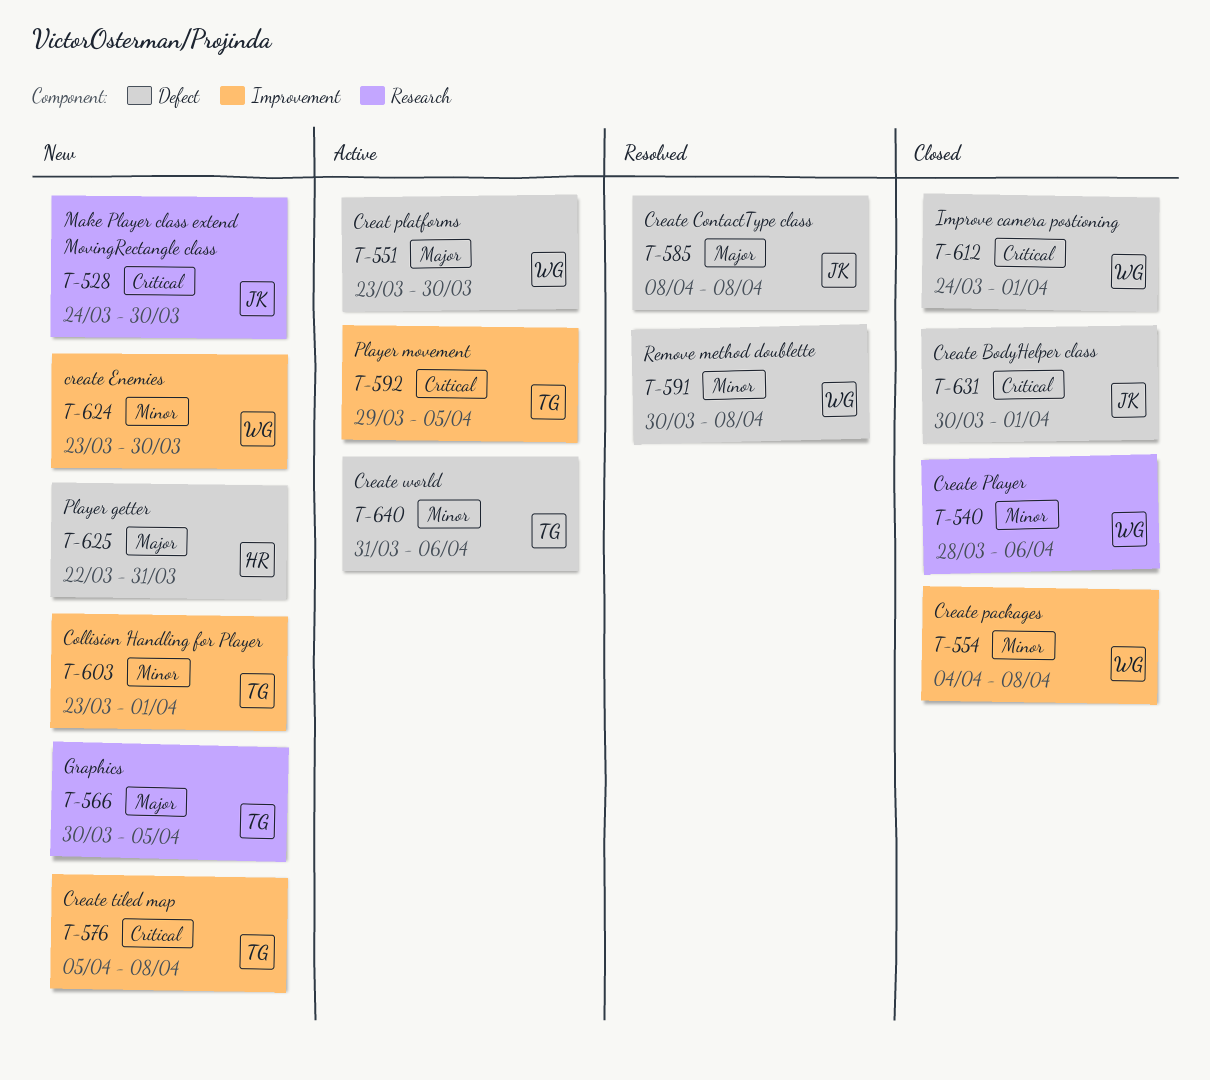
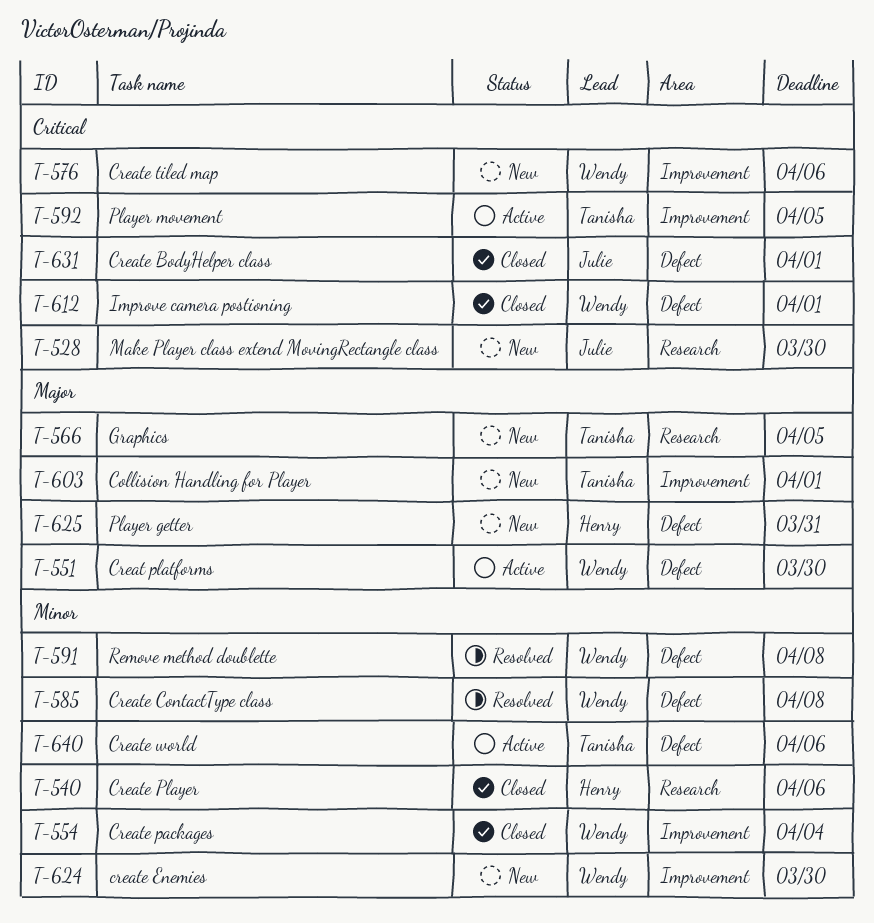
T-540, owner: Wendy -> Henry
T-554, due: Apr 8 -> Apr 4
T-576, owner: Tanisha -> Wendy
T-576, due: Apr 8 -> Apr 6
T-585, owner: Julie -> Wendy
T-585, priority: Major -> Minor
T-603, priority: Minor -> Major

